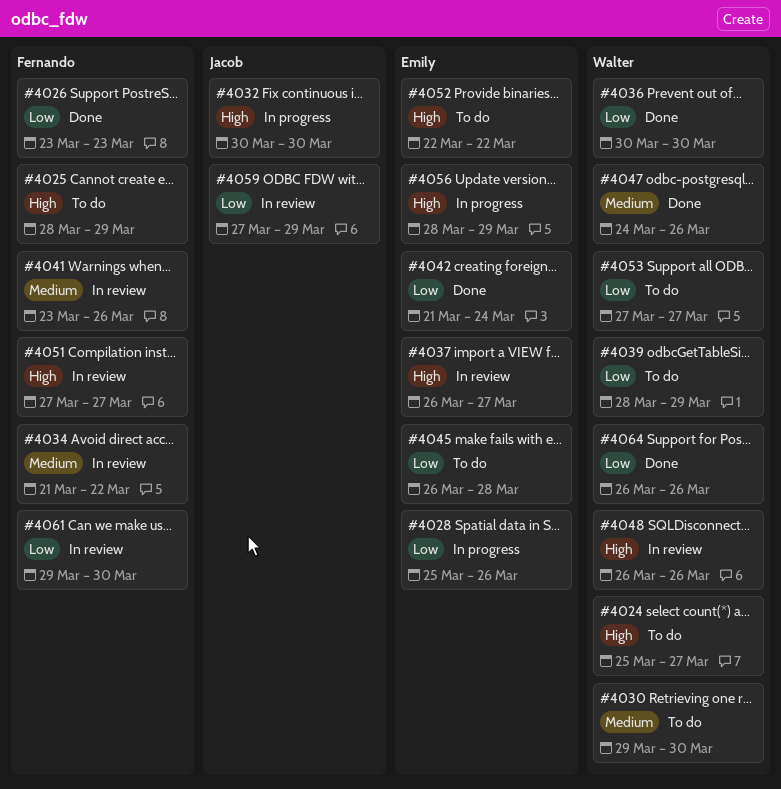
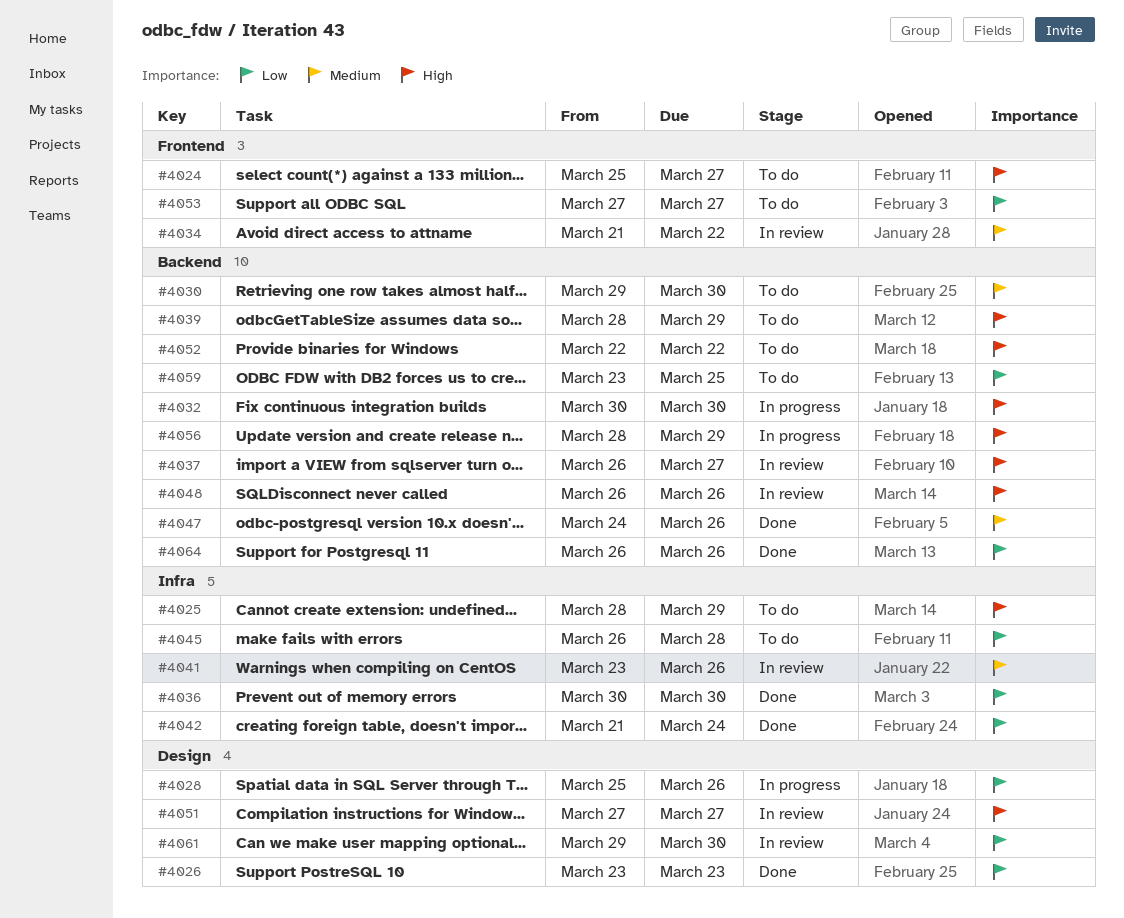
#4039, priority: Low -> High
#4059, status: In review -> To do
#4059, start: Mar 27 -> Mar 23
#4059, due: Mar 29 -> Mar 25

